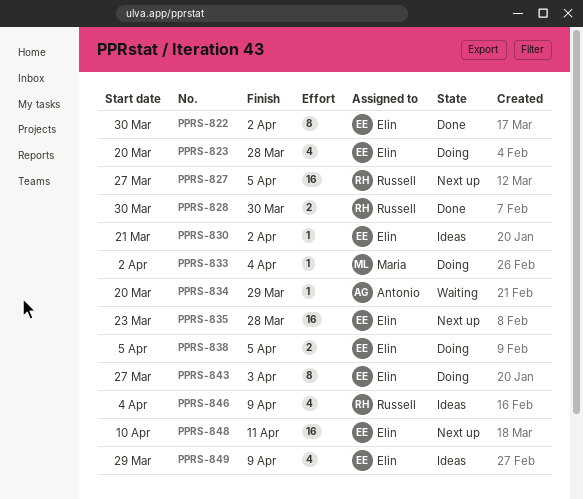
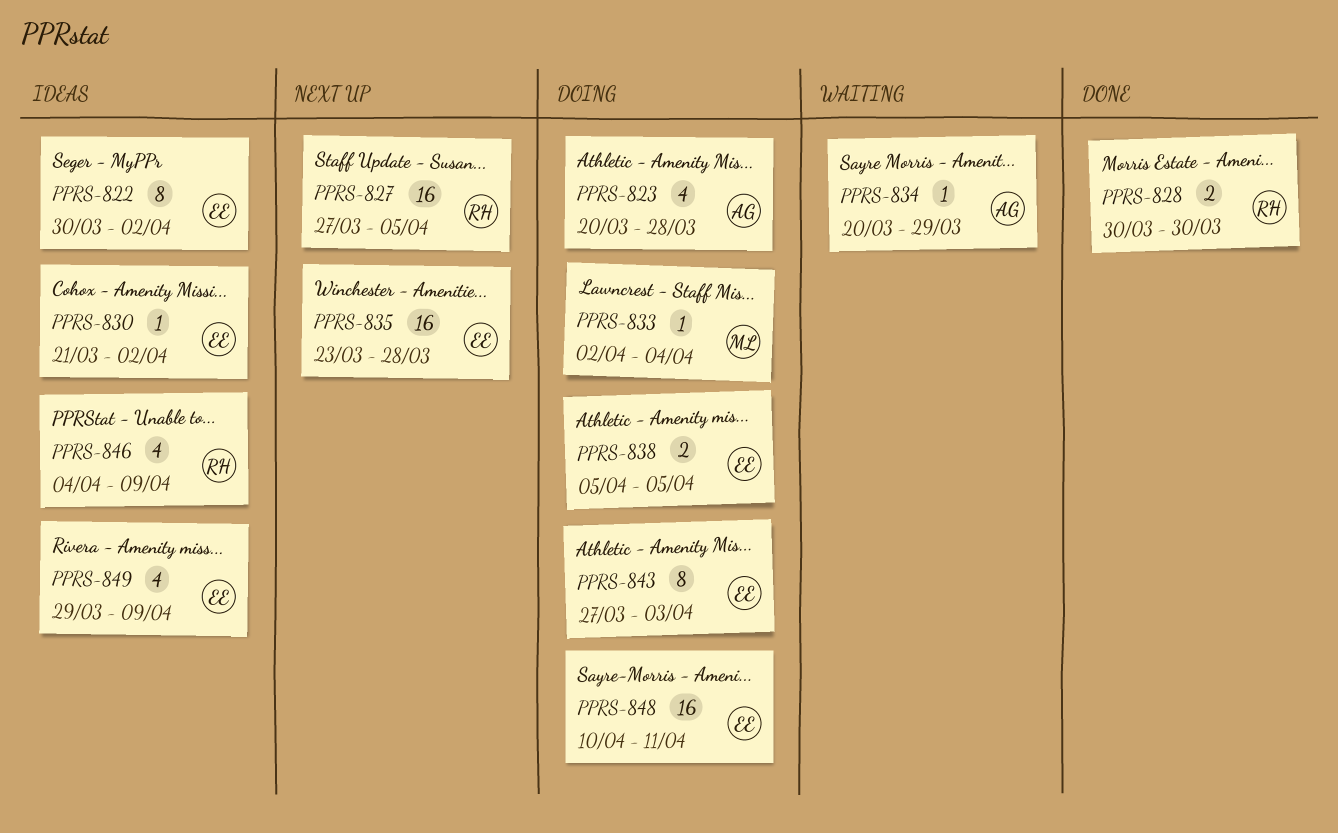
PPRS-822, status: Done -> Ideas
PPRS-823, owner: Elin -> Antonio
PPRS-848, status: Next up -> Doing

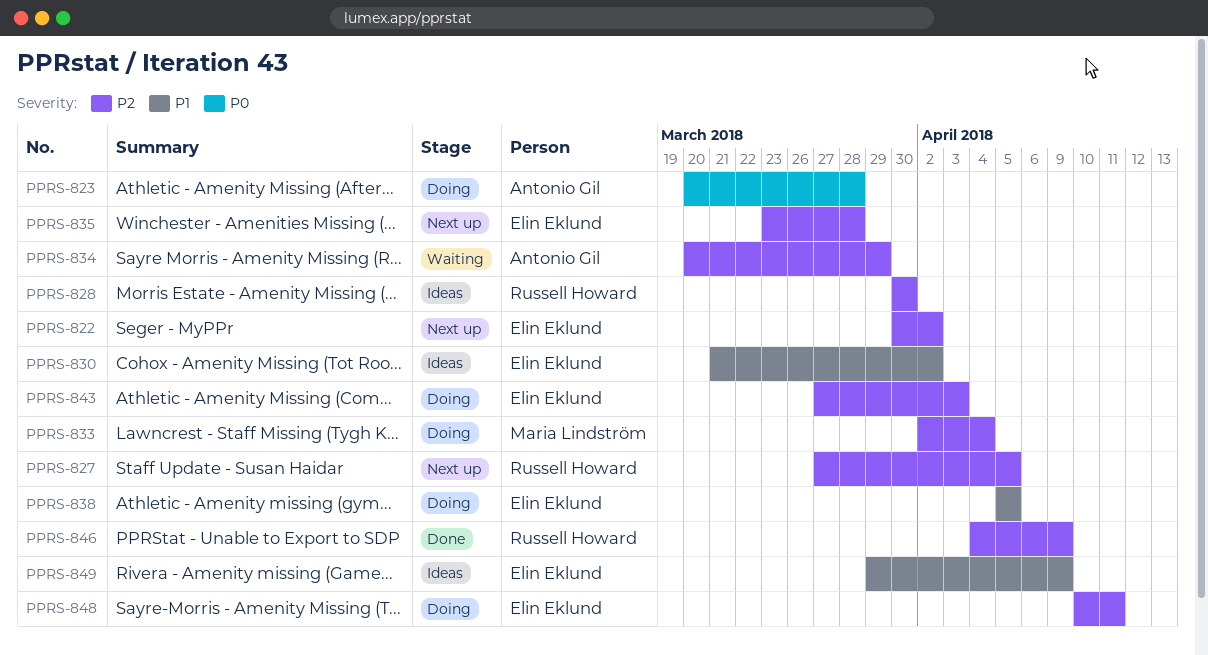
PPRS-822, status: Ideas -> Next up
PPRS-828, status: Done -> Ideas
PPRS-846, status: Ideas -> Done

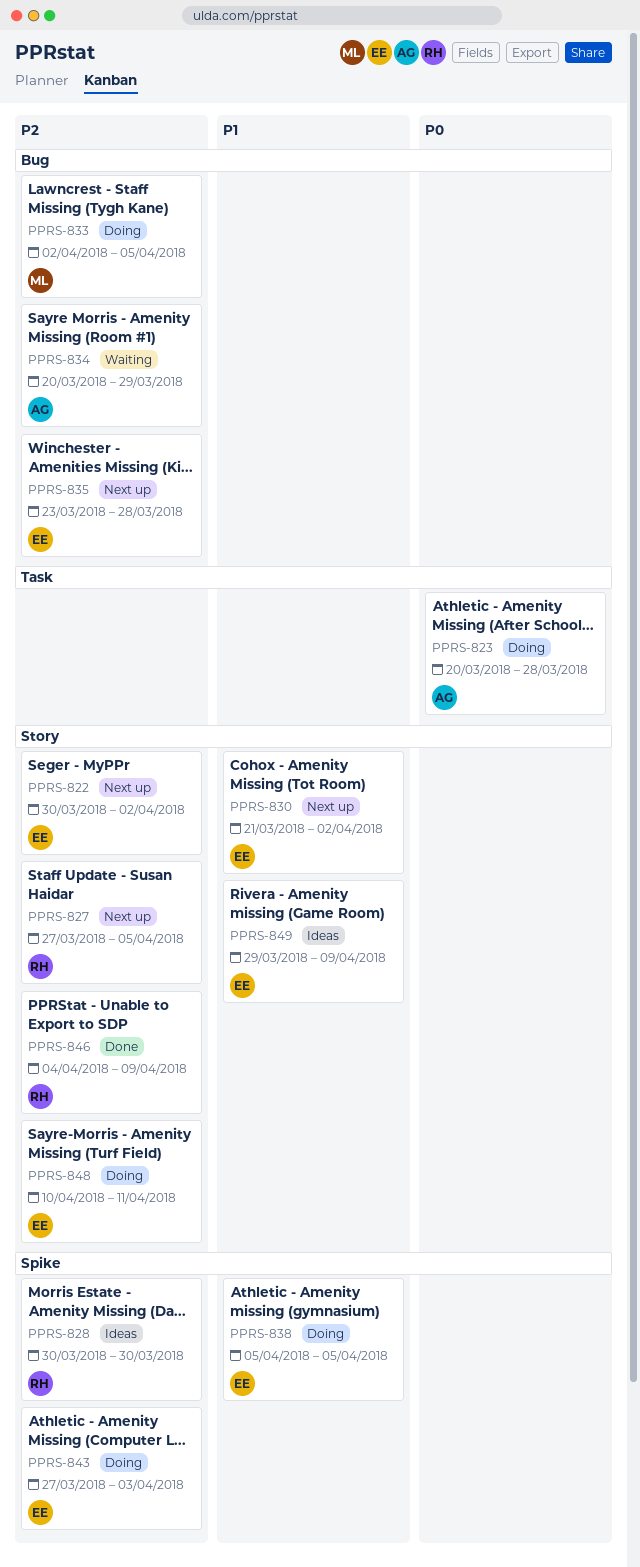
PPRS-830, status: Ideas -> Next up
PPRS-833, due: Apr 4 -> Apr 5

